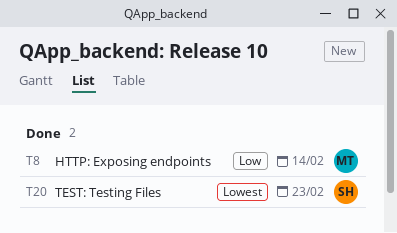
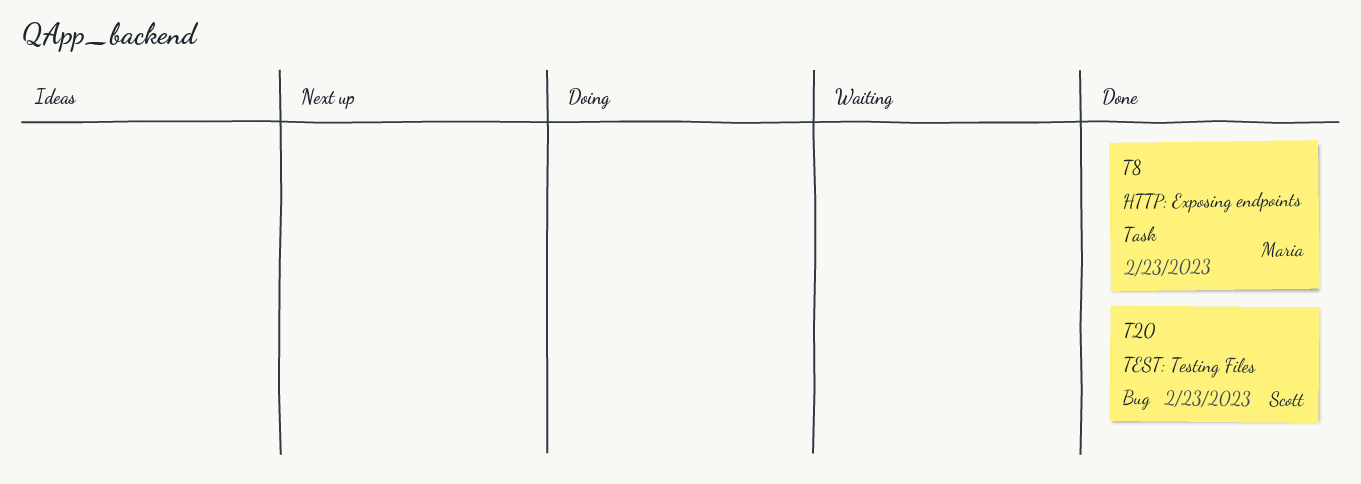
T8, due: Feb 14 -> Feb 23

